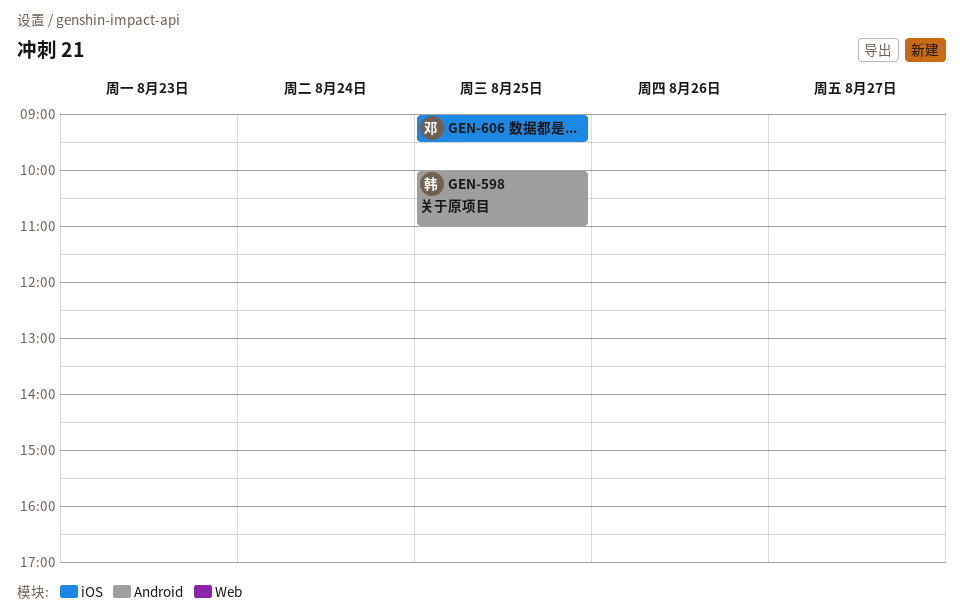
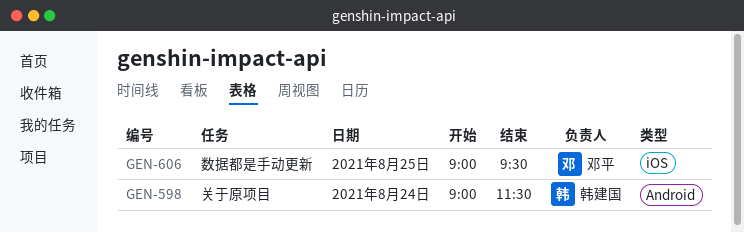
GEN-598, day: Aug 25 -> Aug 24
GEN-598, begins: 10:00 -> 09:00
GEN-598, ends: 11:00 -> 11:30

